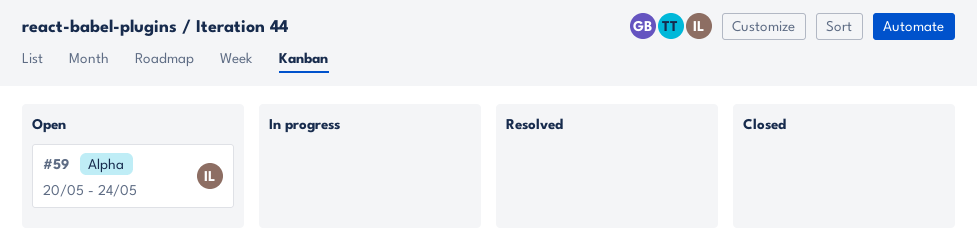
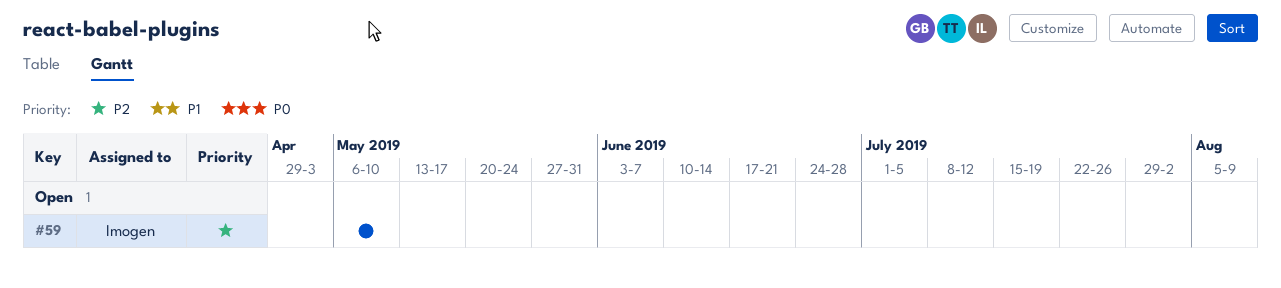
#59, start: May 20 -> May 6
#59, due: May 24 -> May 10

